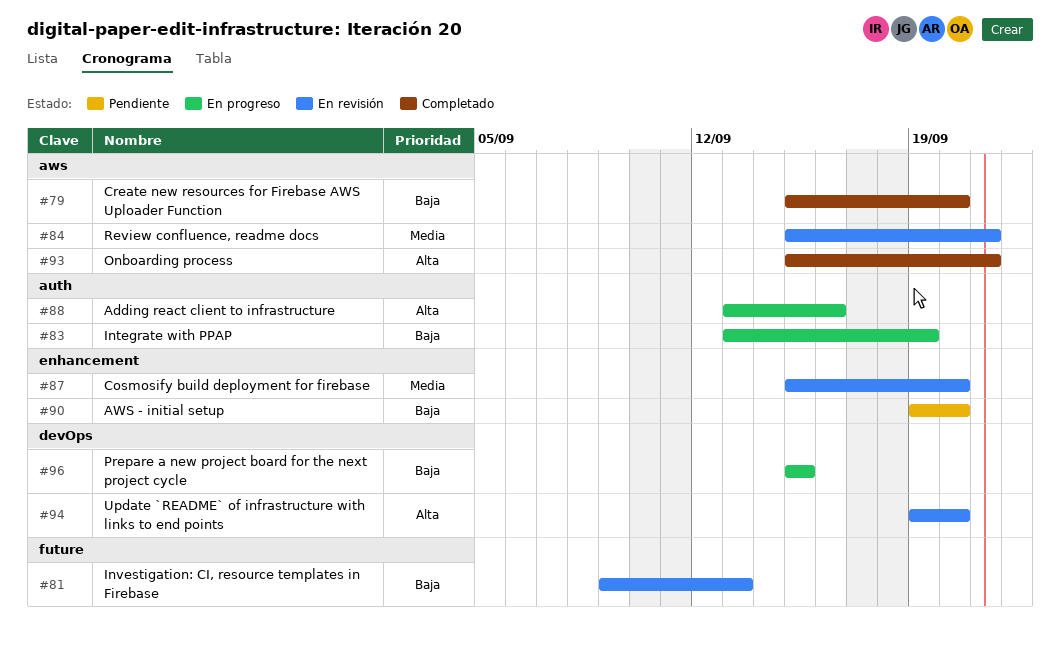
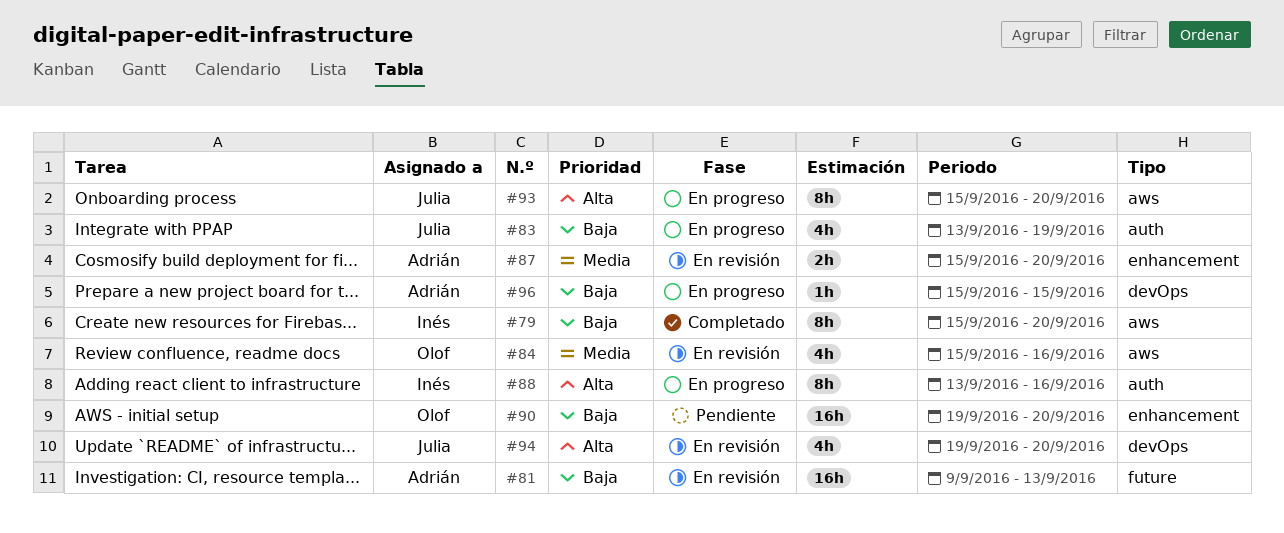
#84, due: Sep 21 -> Sep 16
#93, status: Completado -> En progreso
#93, due: Sep 21 -> Sep 20

